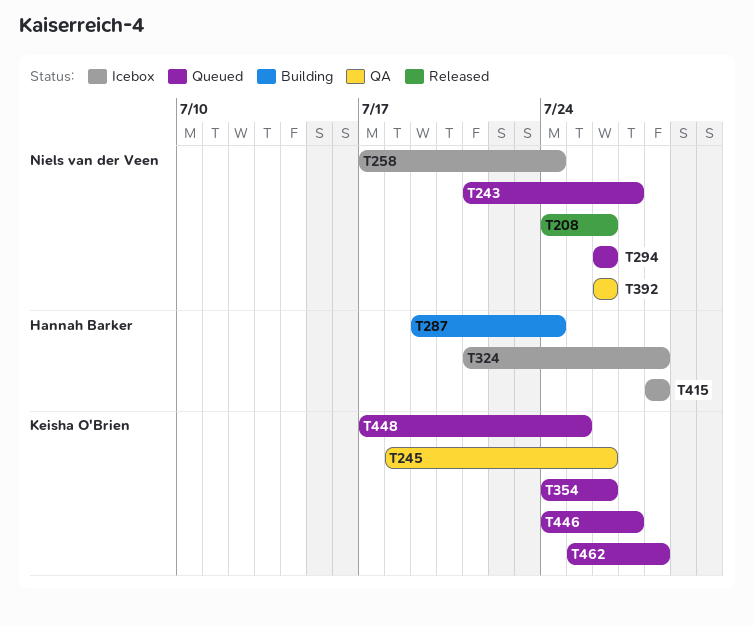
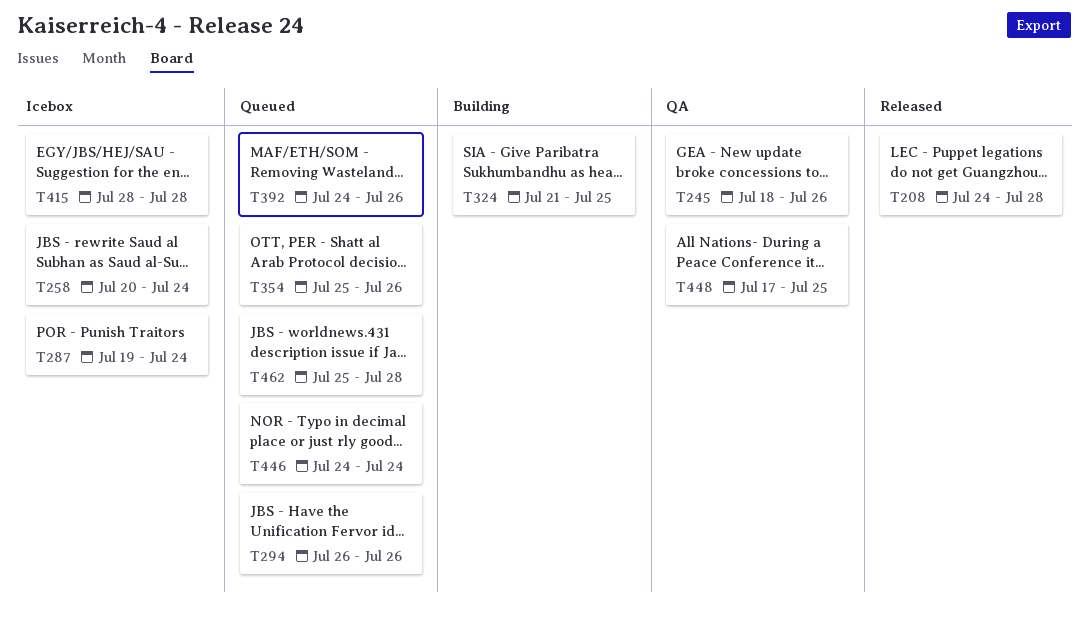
T208, due: Jul 26 -> Jul 28
T243: present -> none
T258, start: Jul 17 -> Jul 20
T287, status: Building -> Icebox
T324, status: Icebox -> Building
T324, due: Jul 28 -> Jul 25
T354, start: Jul 24 -> Jul 25
T392, status: QA -> Queued
T392, start: Jul 26 -> Jul 24
T446, due: Jul 27 -> Jul 24
T448, status: Queued -> QA

